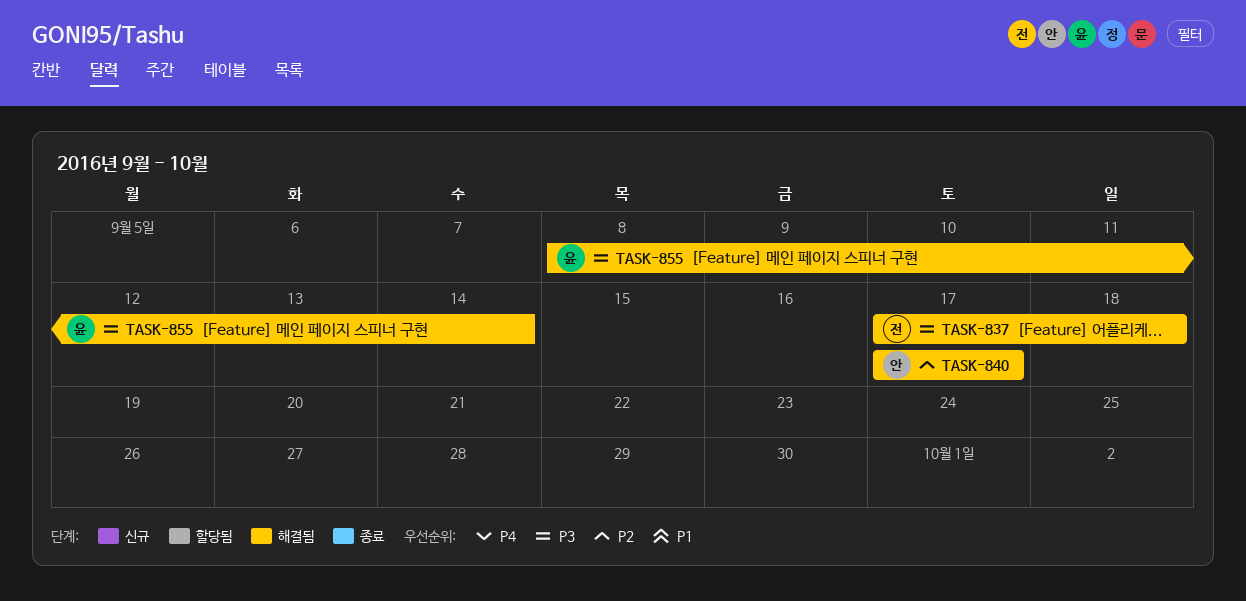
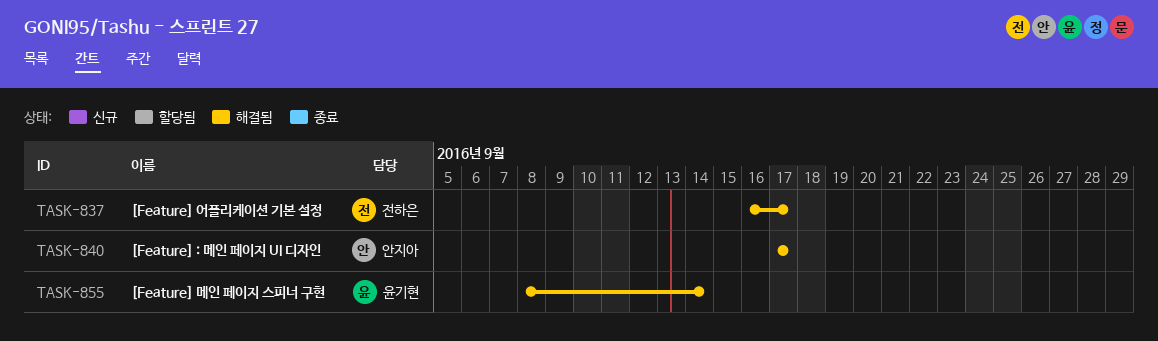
TASK-837, start: Sep 17 -> Sep 16
TASK-837, due: Sep 18 -> Sep 17

